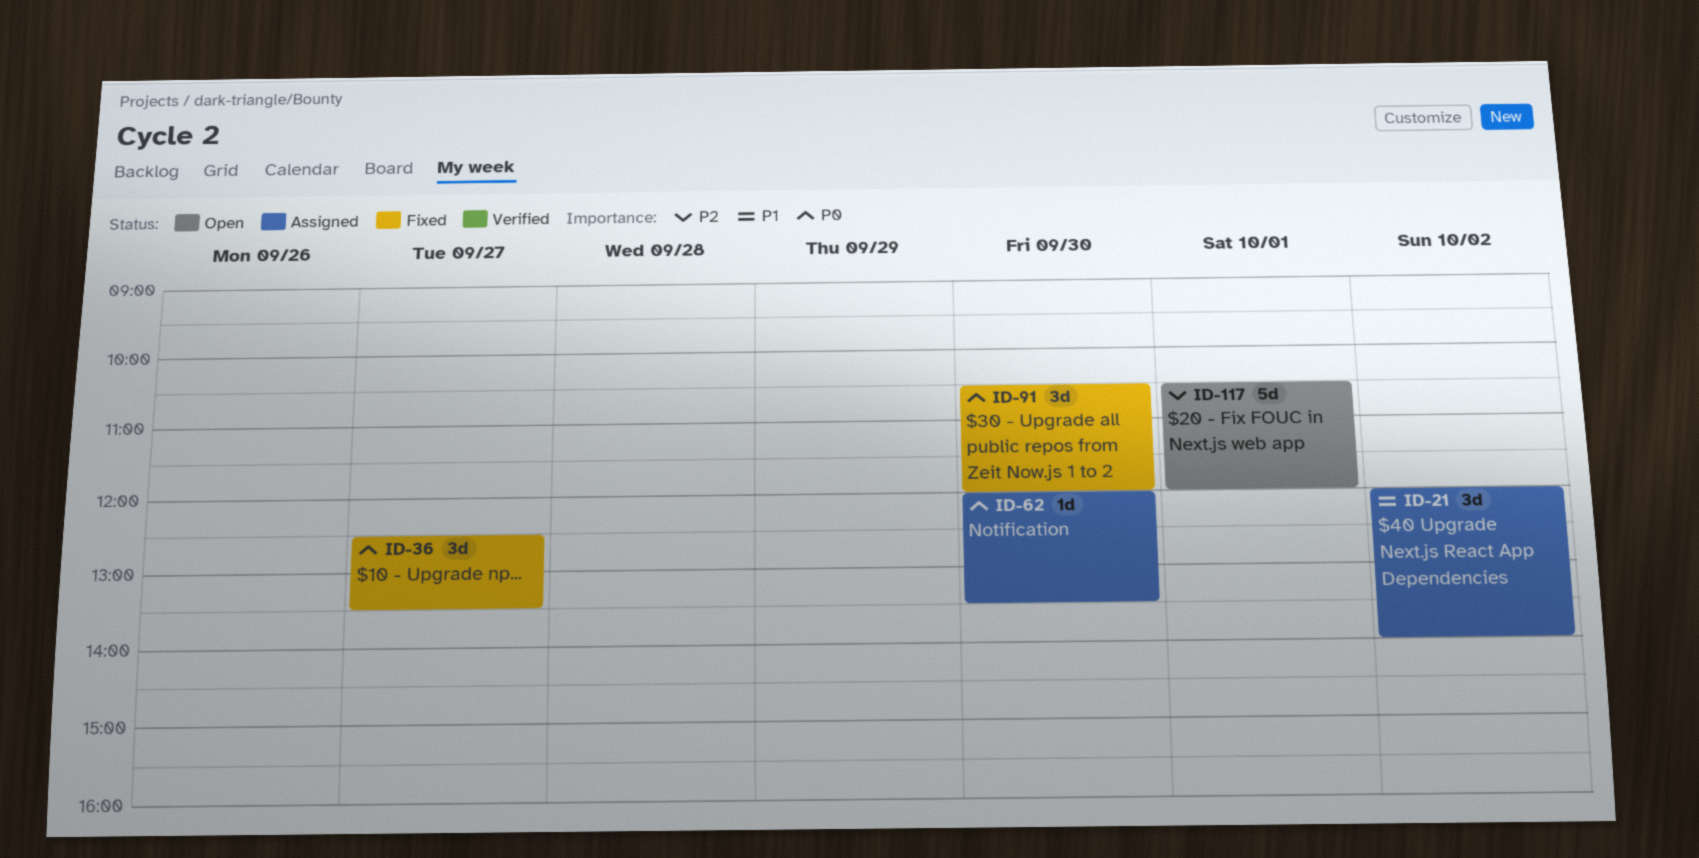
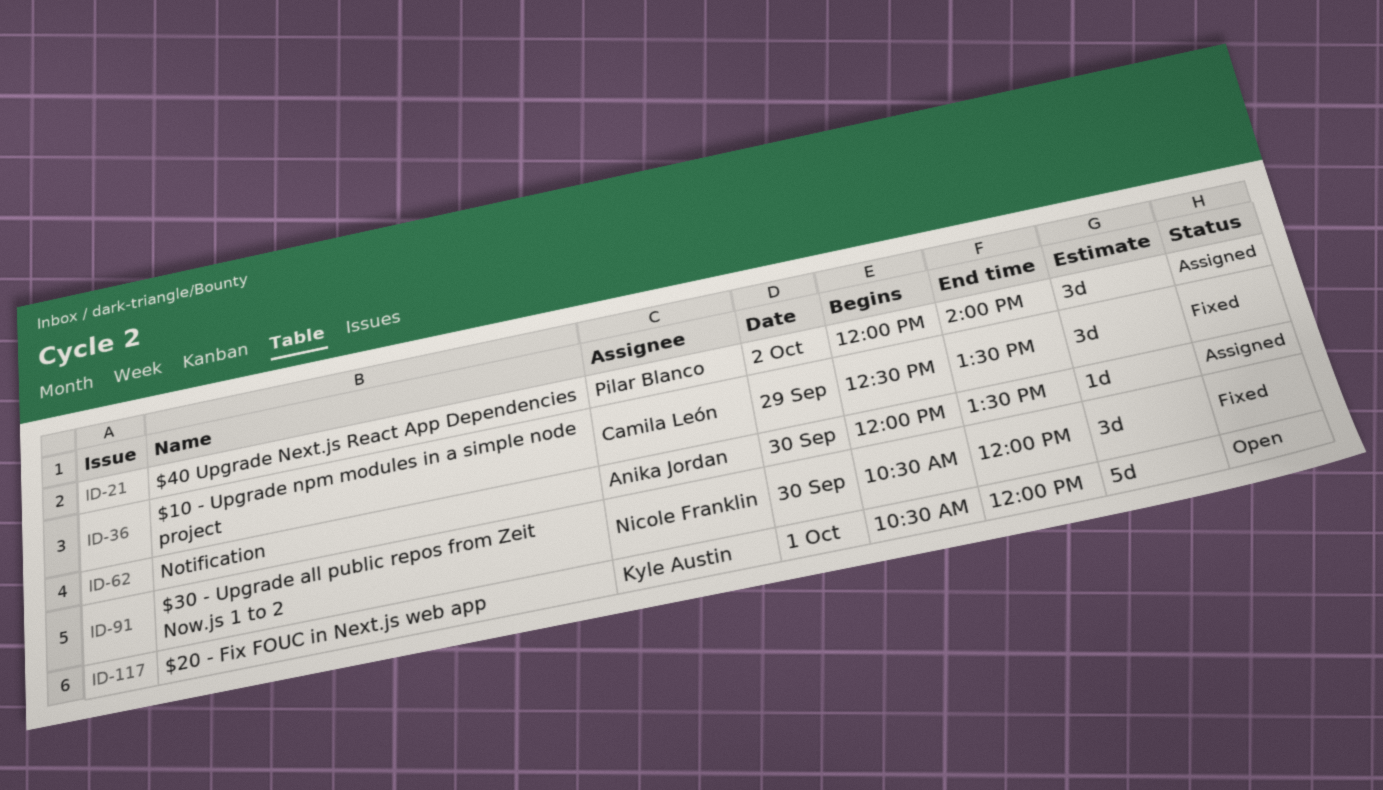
ID-36, day: Sep 27 -> Sep 29

